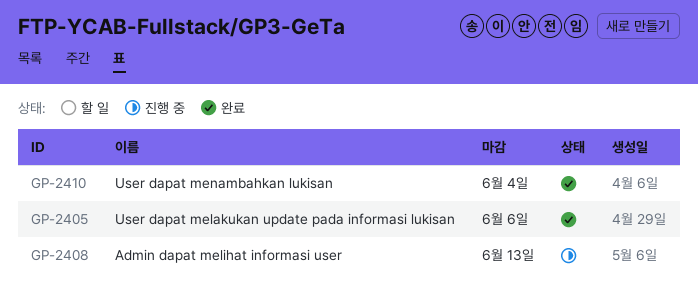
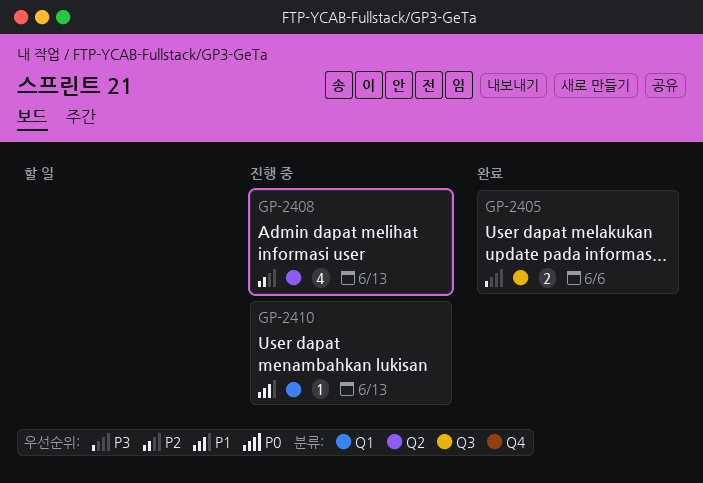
GP-2410, status: 완료 -> 진행 중
GP-2410, due: Jun 4 -> Jun 13

